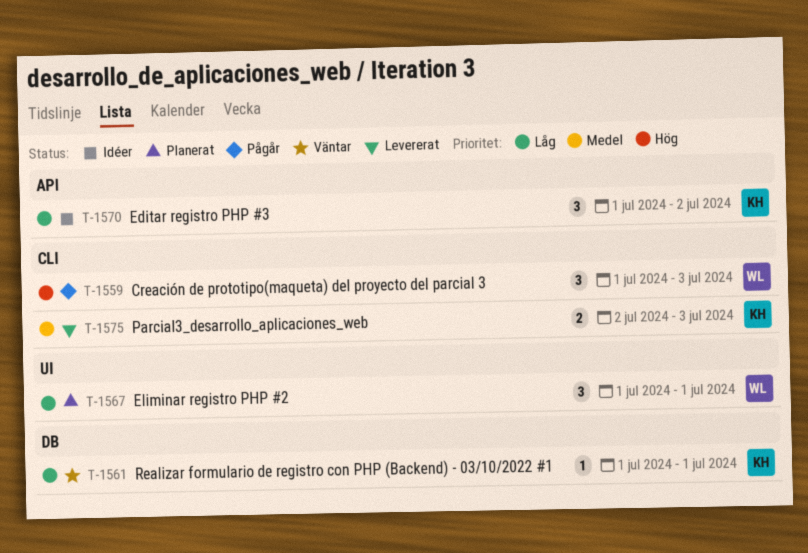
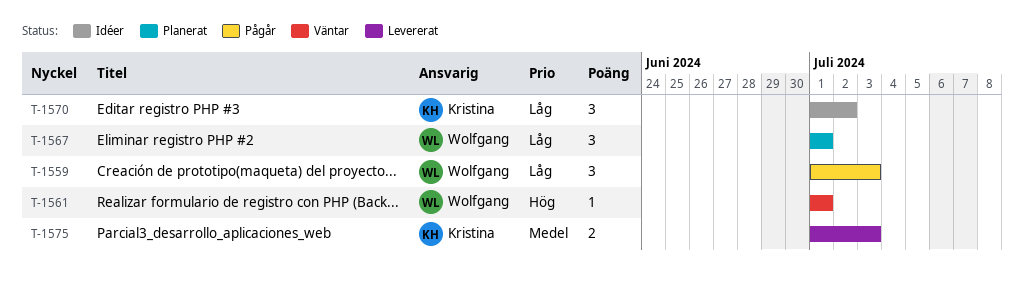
T-1559, priority: Hög -> Låg
T-1561, owner: Kristina -> Wolfgang
T-1561, priority: Låg -> Hög
T-1575, start: Jul 2 -> Jul 1

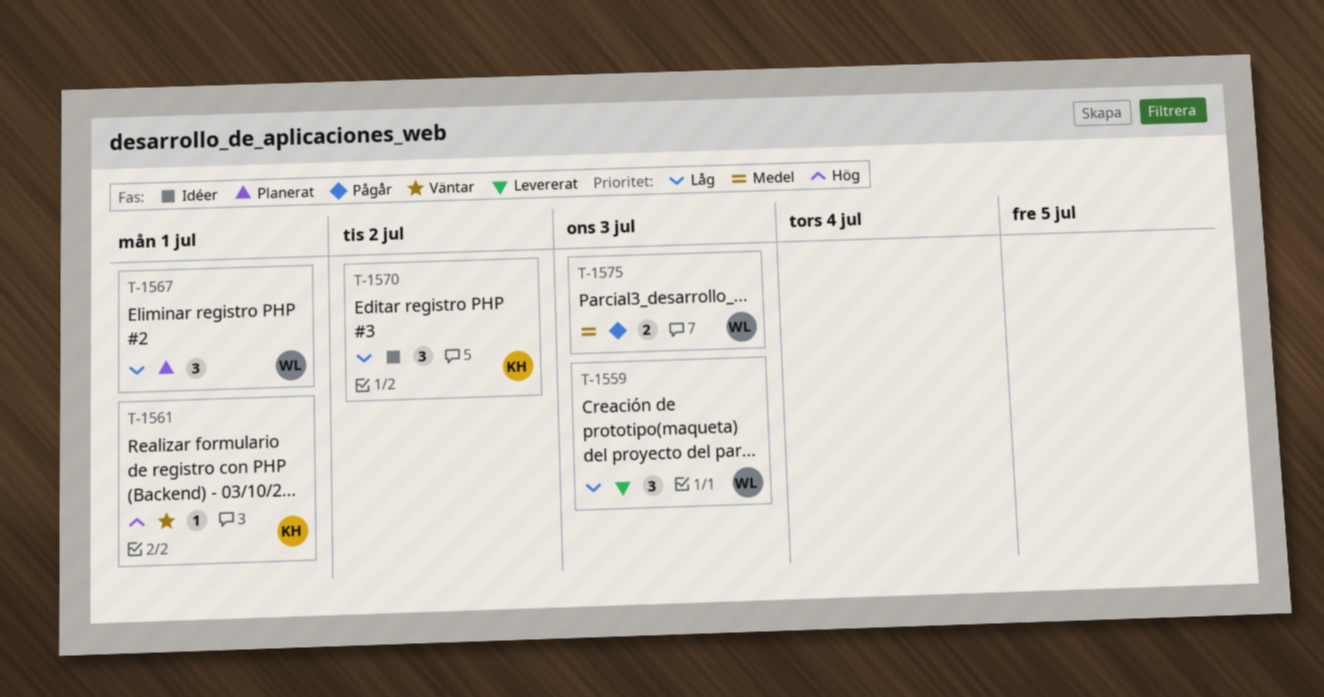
T-1559, status: Pågår -> Levererat
T-1561, owner: Wolfgang -> Kristina
T-1575, status: Levererat -> Pågår
T-1575, owner: Kristina -> Wolfgang

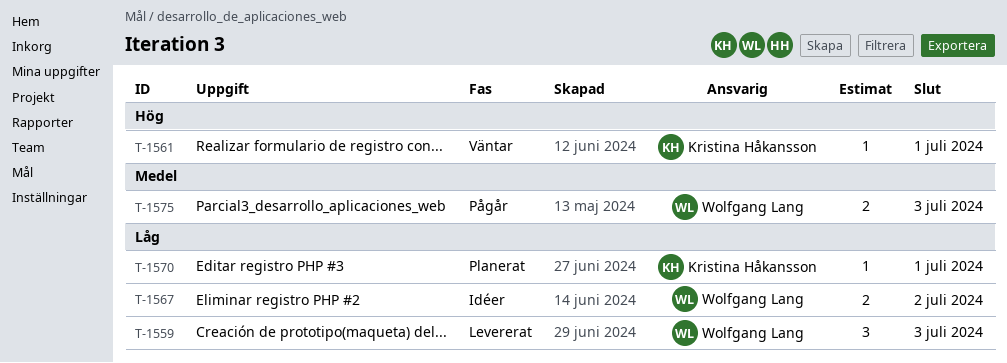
T-1567, status: Planerat -> Idéer
T-1567, estimate: 3 -> 2
T-1567, due: Jul 1 -> Jul 2
T-1570, status: Idéer -> Planerat
T-1570, estimate: 3 -> 1
T-1570, due: Jul 2 -> Jul 1

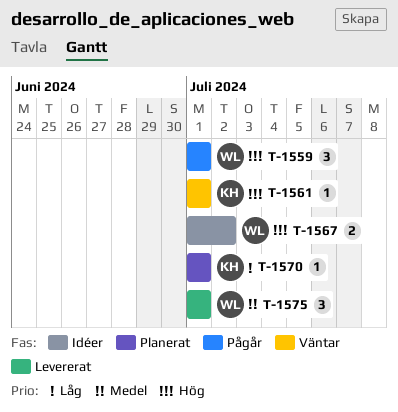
T-1559, status: Levererat -> Pågår
T-1559, priority: Låg -> Hög
T-1559, due: Jul 3 -> Jul 1
T-1567, priority: Låg -> Hög
T-1575, status: Pågår -> Levererat
T-1575, estimate: 2 -> 3
T-1575, due: Jul 3 -> Jul 1

